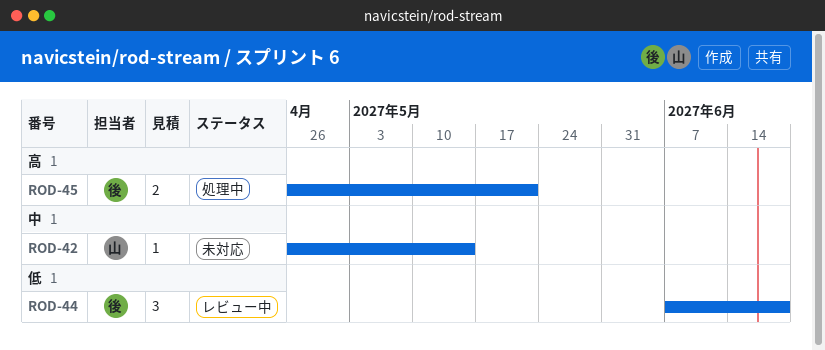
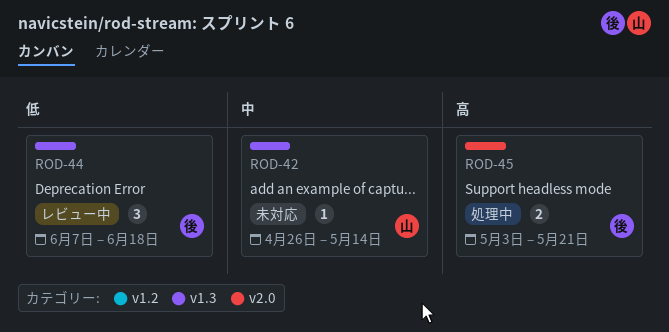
ROD-45, start: Apr 26 -> May 3

